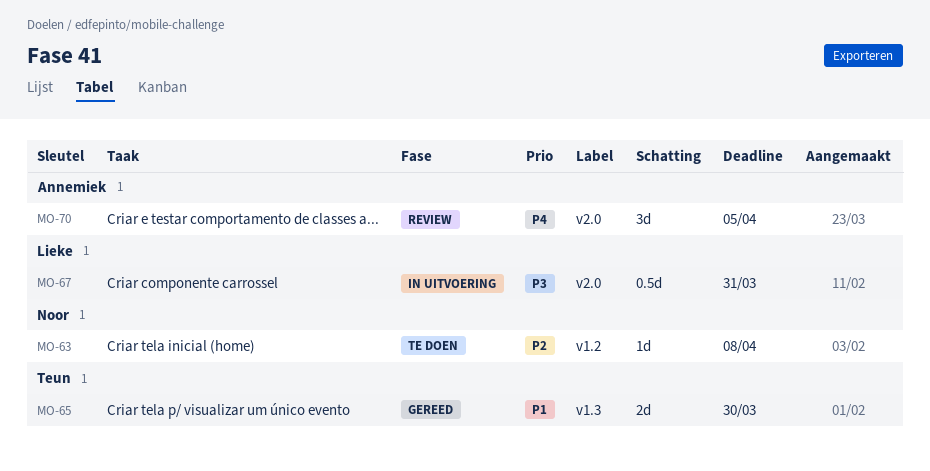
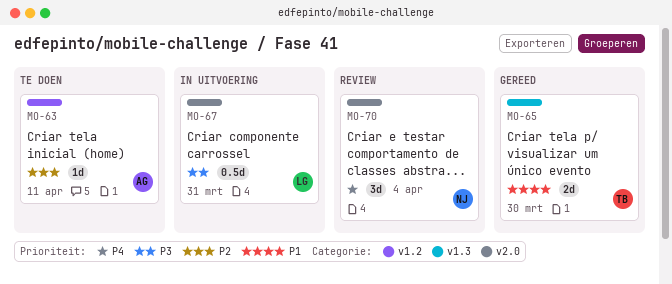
MO-63, owner: Noor -> Annemiek
MO-63, due: Apr 8 -> Apr 11
MO-70, owner: Annemiek -> Noor
MO-70, due: Apr 5 -> Apr 4

